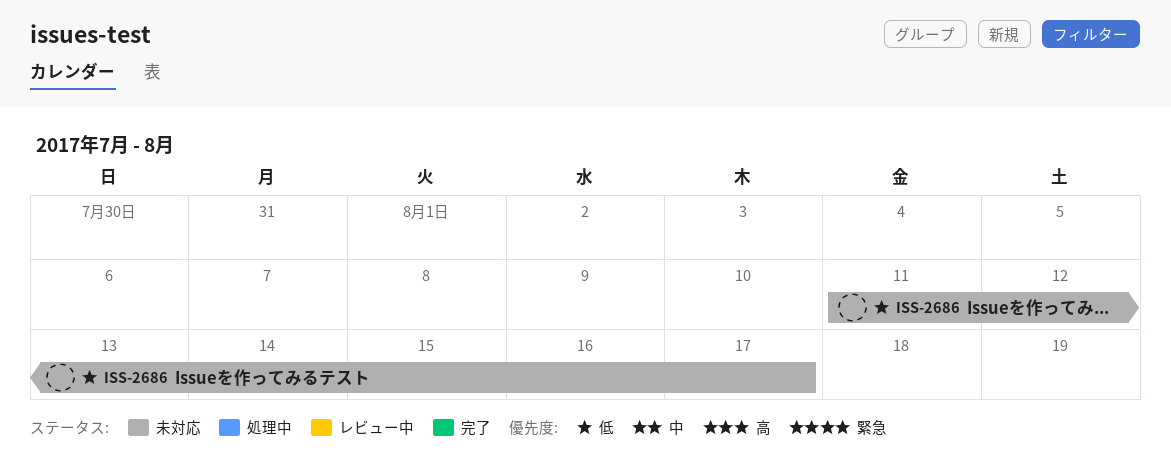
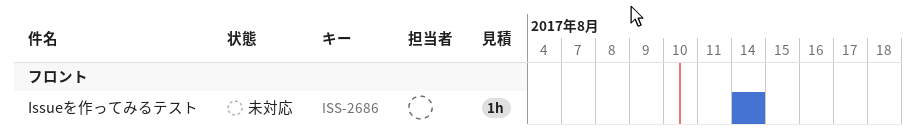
ISS-2686, start: Aug 11 -> Aug 14
ISS-2686, due: Aug 17 -> Aug 14

